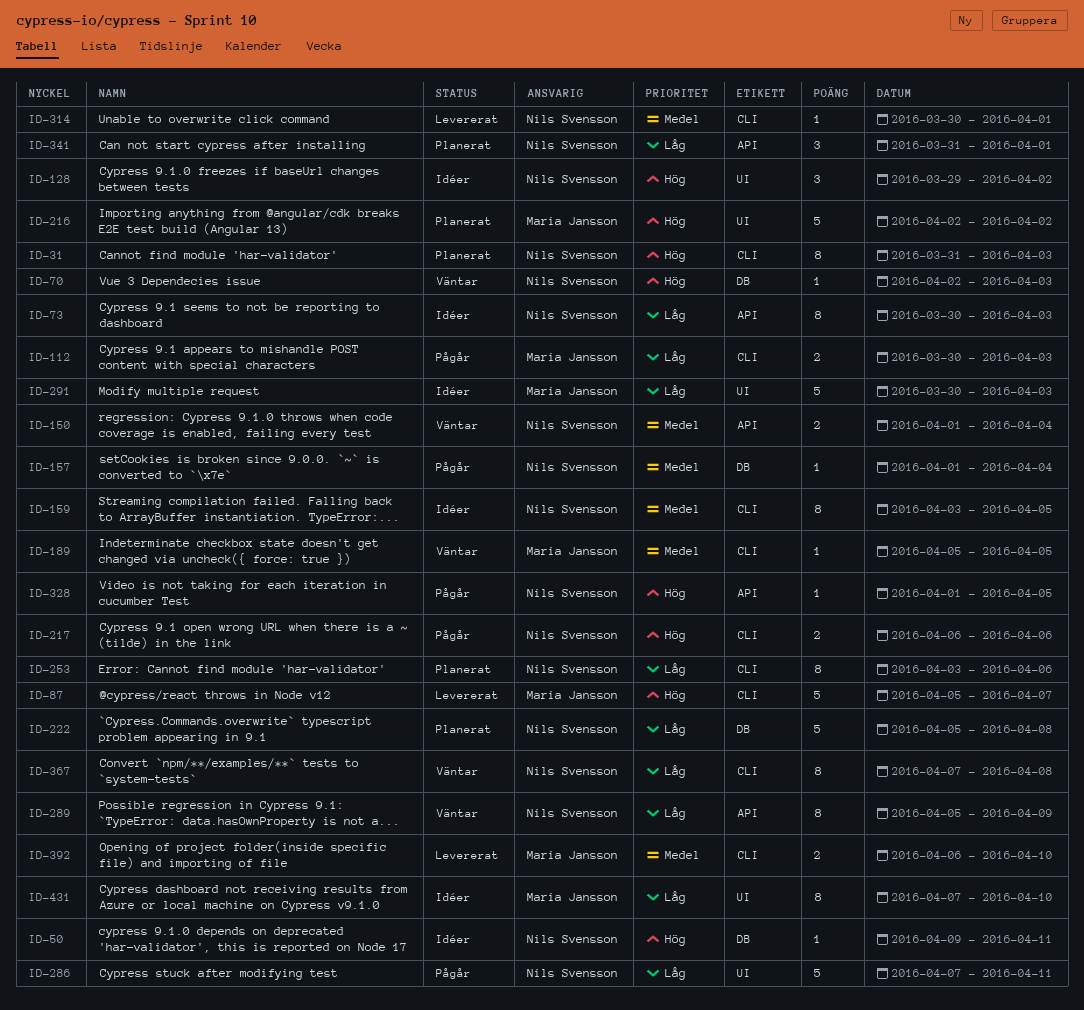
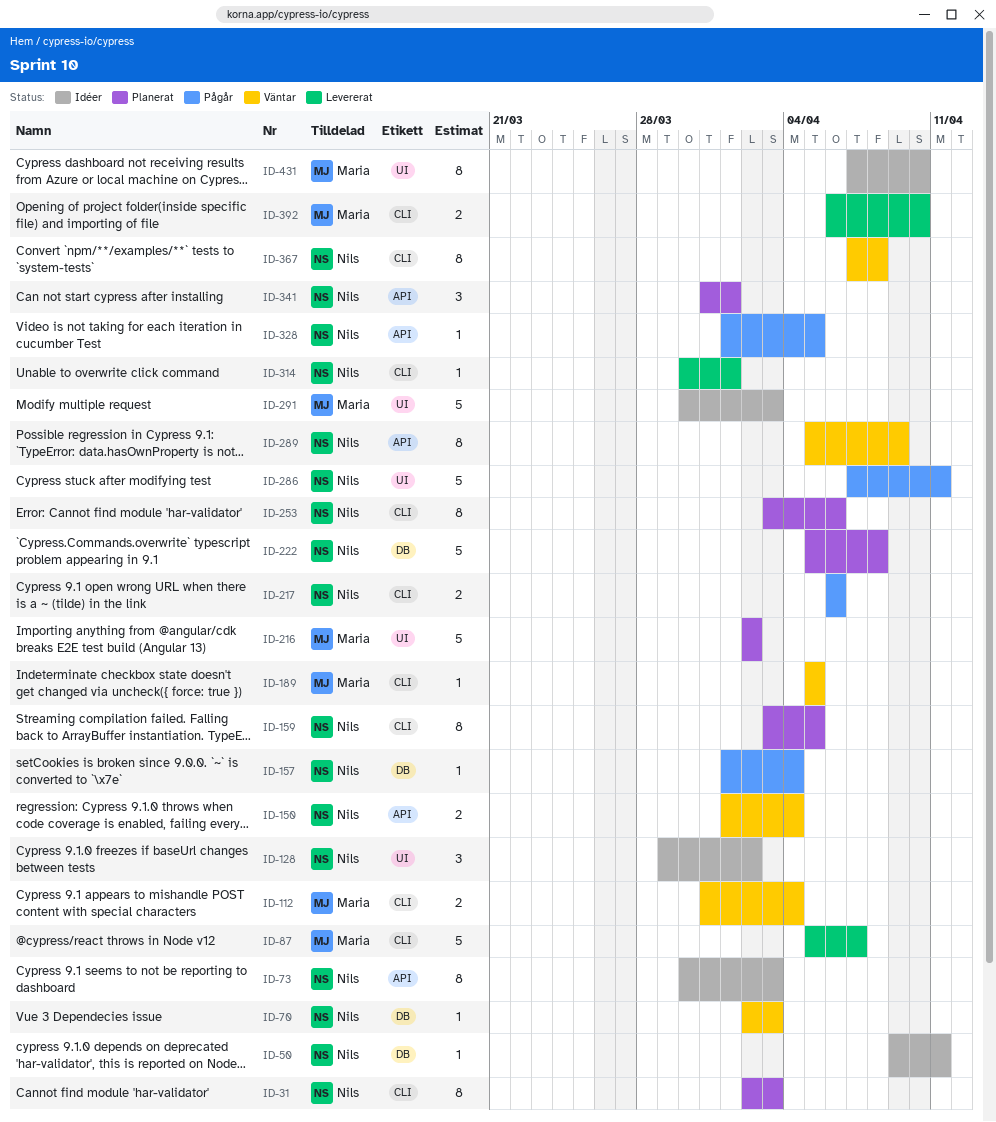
ID-31, start: Mar 31 -> Apr 2
ID-112, status: Pågår -> Väntar
ID-112, start: Mar 30 -> Mar 31
ID-112, due: Apr 3 -> Apr 4
ID-159, status: Idéer -> Planerat

